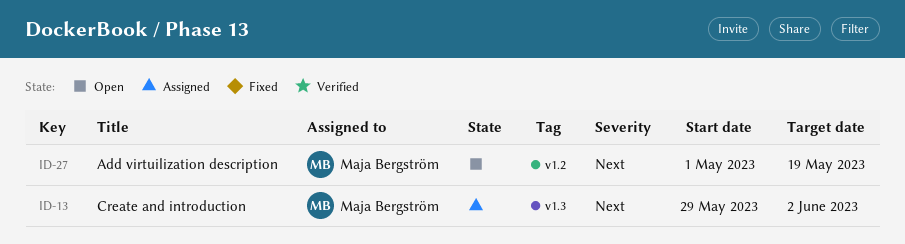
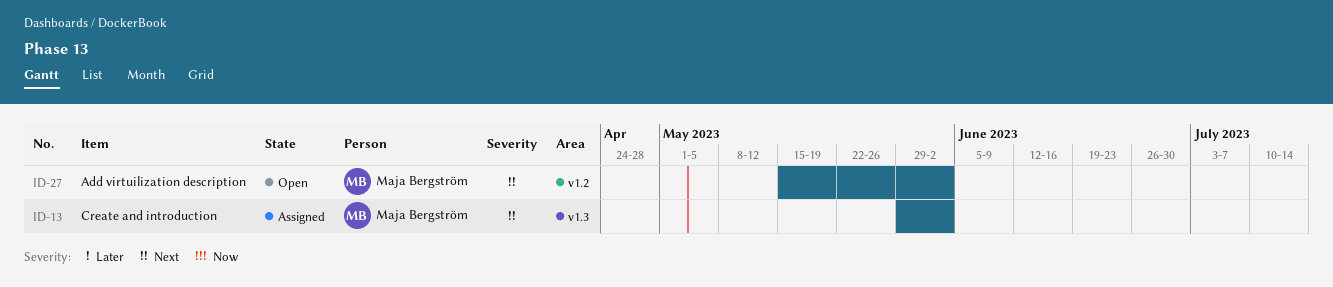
ID-27, start: May 1 -> May 15
ID-27, due: May 19 -> Jun 2

